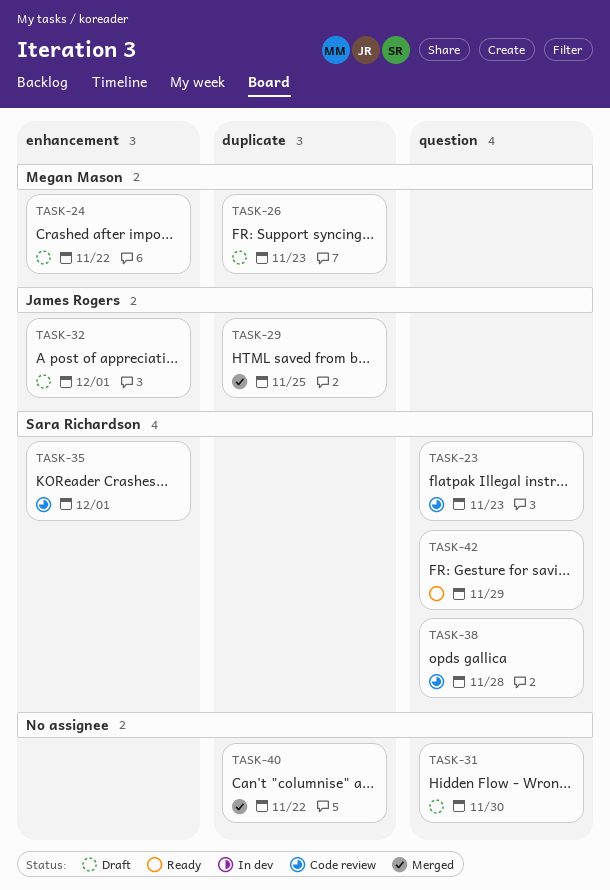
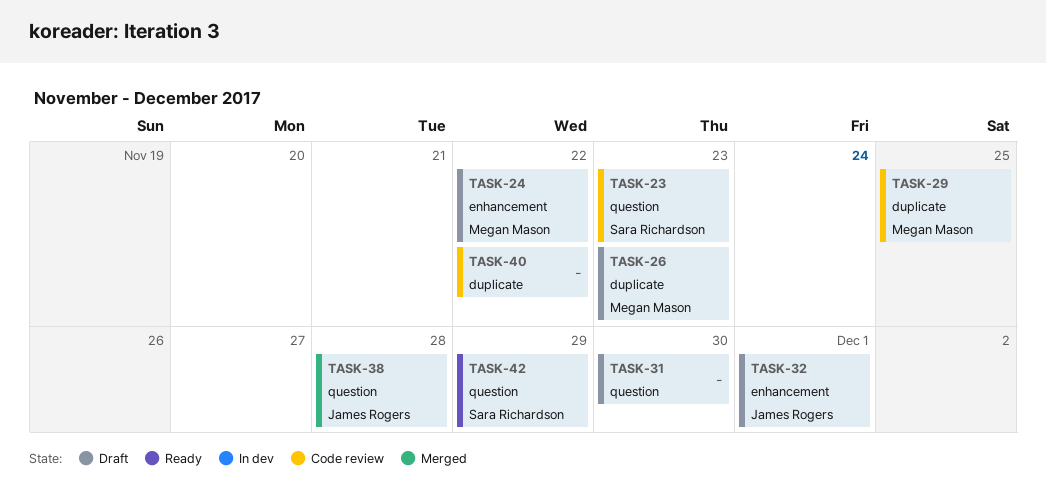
TASK-29, status: Merged -> Code review
TASK-29, owner: James Rogers -> Megan Mason
TASK-35: present -> none
TASK-38, status: Code review -> Merged
TASK-38, owner: Sara Richardson -> James Rogers
TASK-40, status: Merged -> Code review

